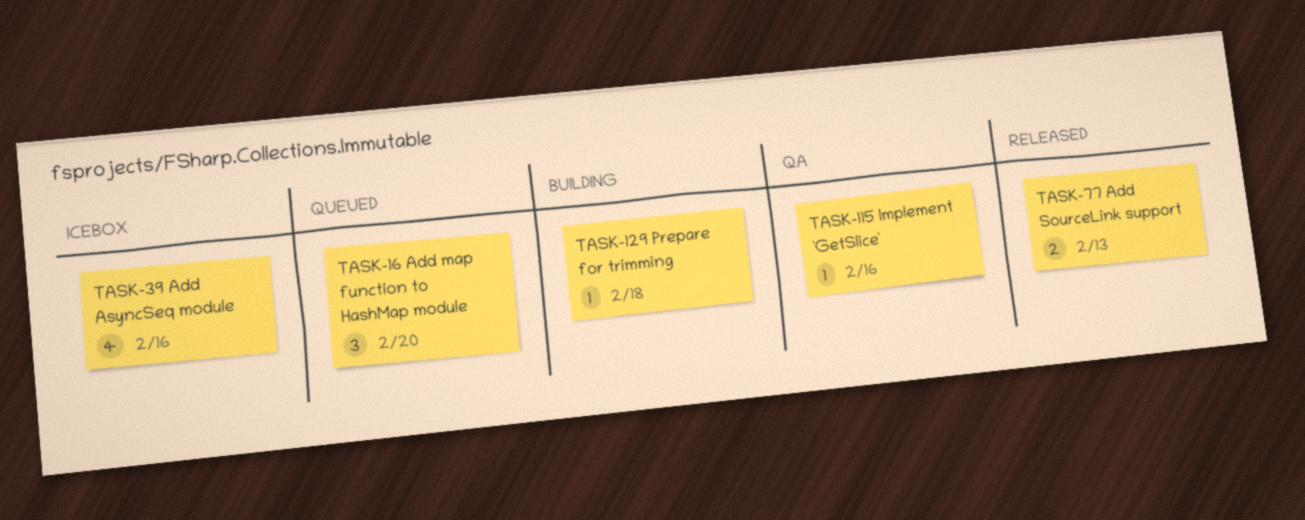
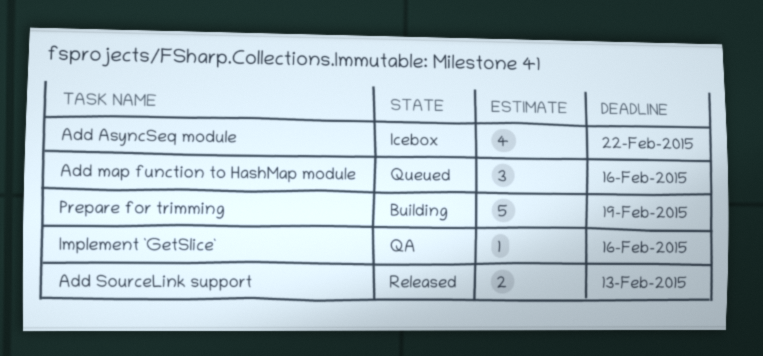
Add AsyncSeq module, due: Feb 16 -> Feb 22
Add map function to HashMap module, due: Feb 20 -> Feb 16
Prepare for trimming, estimate: 1 -> 5
Prepare for trimming, due: Feb 18 -> Feb 19

